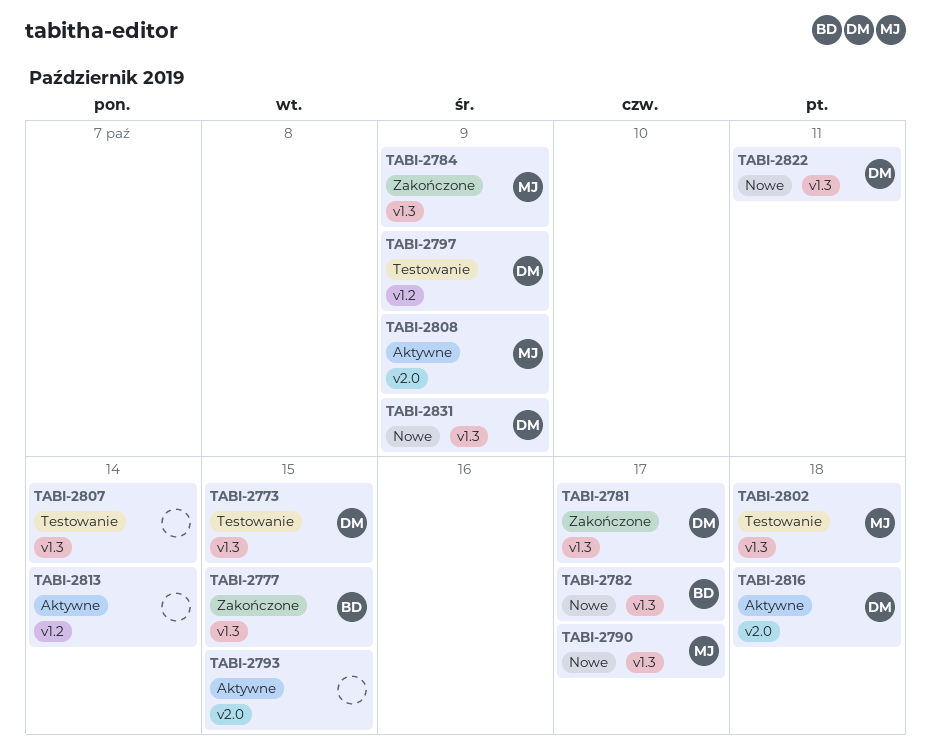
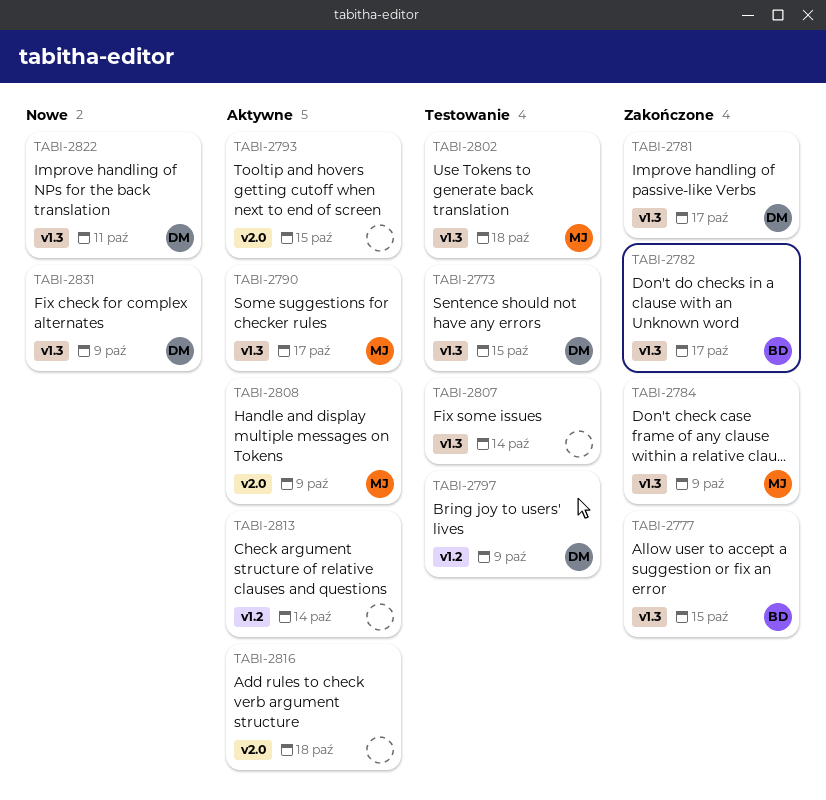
TABI-2782, status: Nowe -> Zakończone
TABI-2790, status: Nowe -> Aktywne
TABI-2816, owner: DM -> none

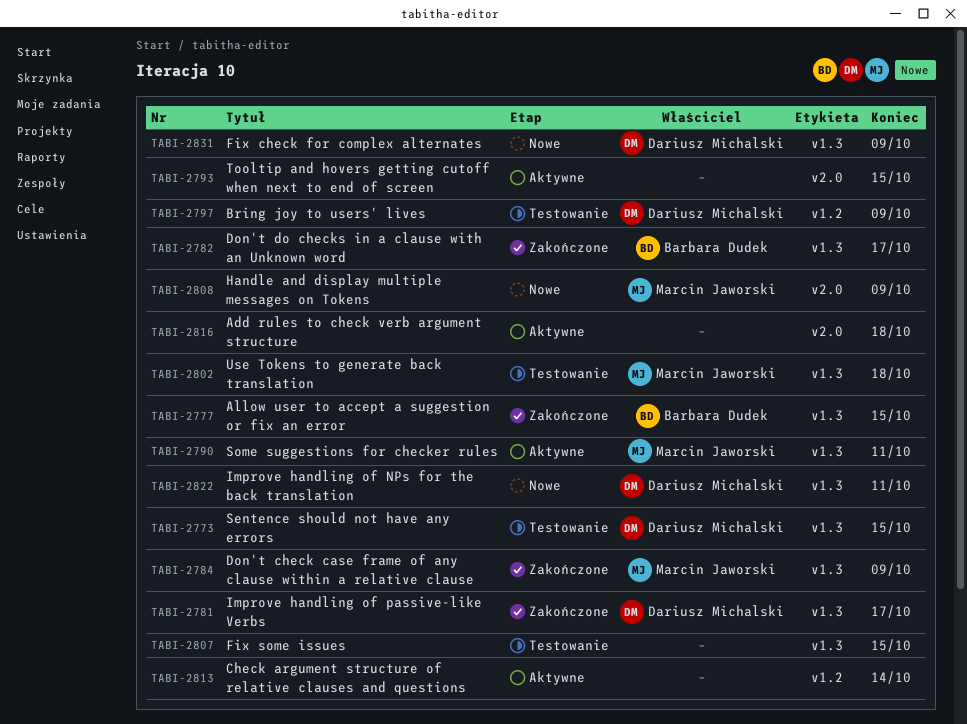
TABI-2790, due: Oct 17 -> Oct 11
TABI-2807, due: Oct 14 -> Oct 15
TABI-2808, status: Aktywne -> Nowe

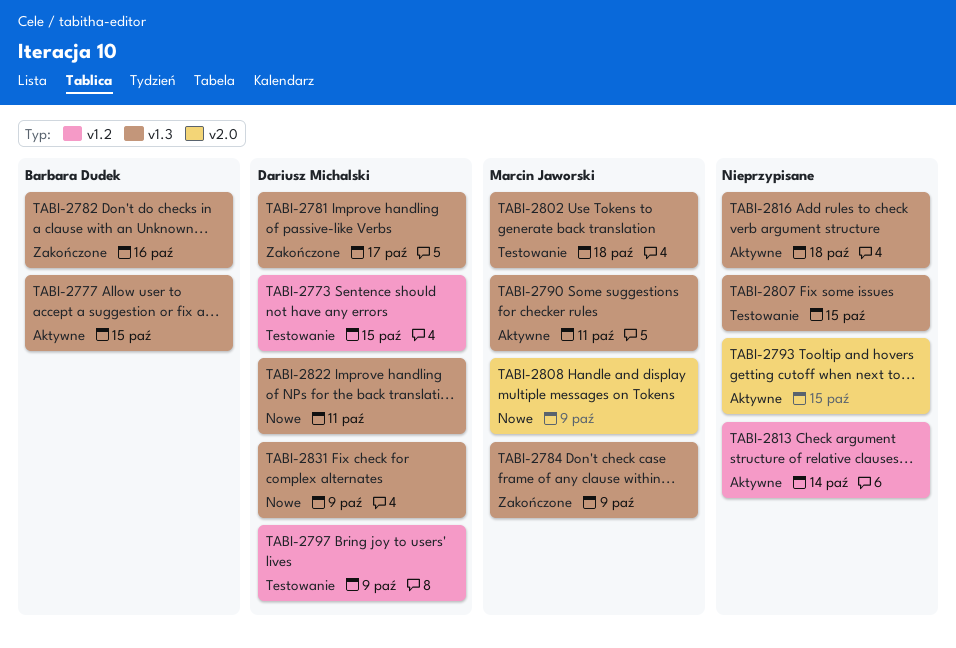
TABI-2773, label: v1.3 -> v1.2
TABI-2777, status: Zakończone -> Aktywne
TABI-2782, due: Oct 17 -> Oct 16
TABI-2816, label: v2.0 -> v1.3

